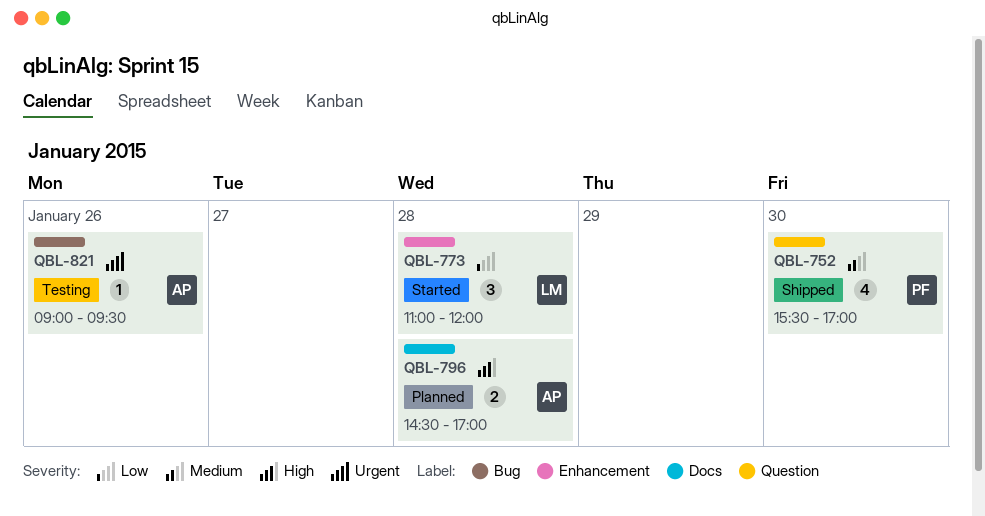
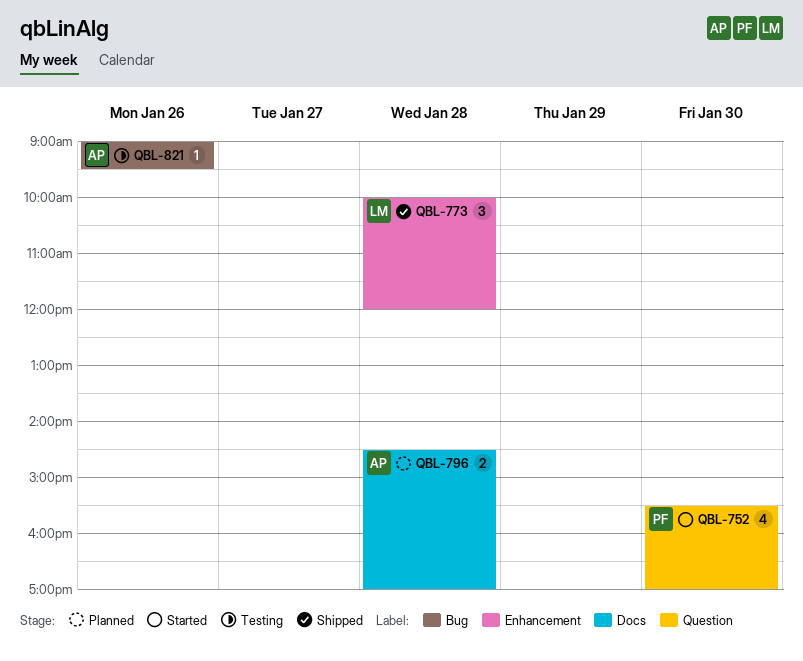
QBL-752, status: Shipped -> Started
QBL-773, status: Started -> Shipped
QBL-773, begins: 11:00 -> 10:00

